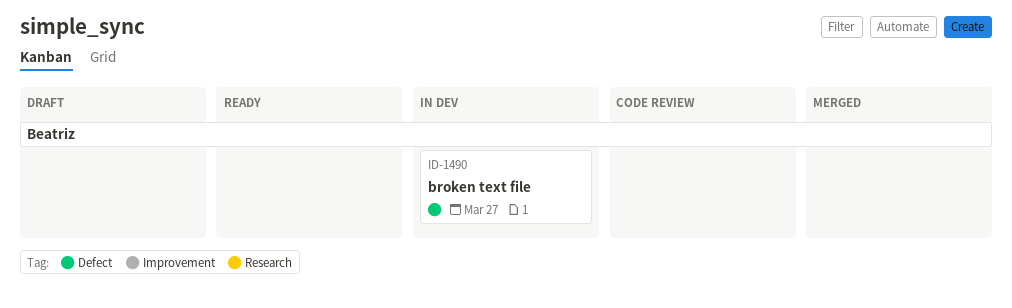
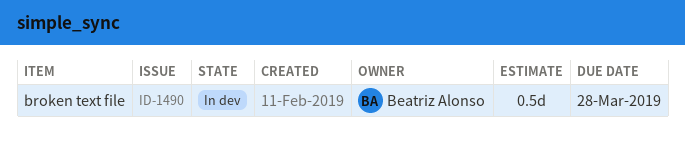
ID-1490, due: Mar 27 -> Mar 28

